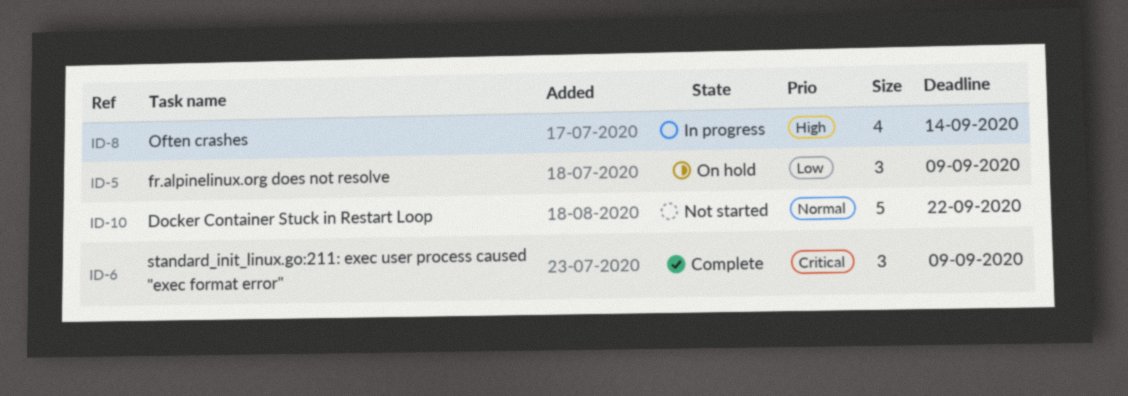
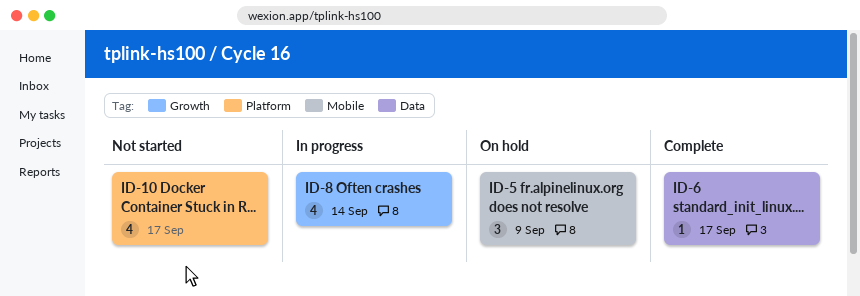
ID-6, estimate: 3 -> 1
ID-6, due: Sep 9 -> Sep 17
ID-10, estimate: 5 -> 4
ID-10, due: Sep 22 -> Sep 17

